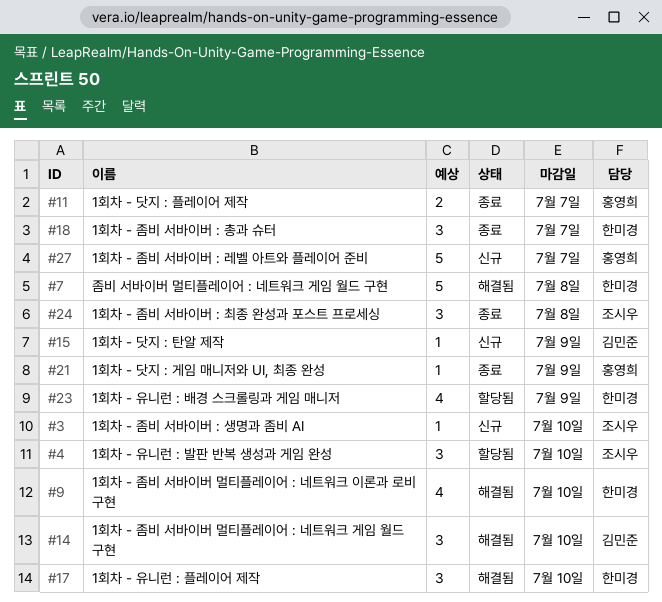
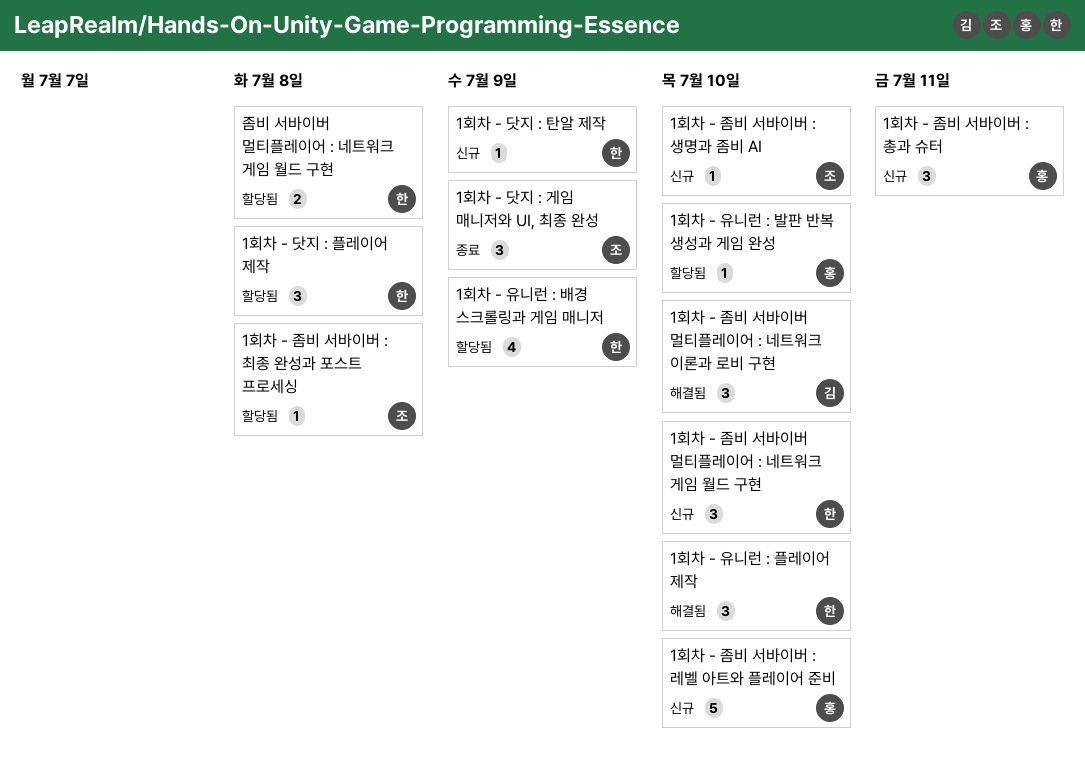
1회차 - 닷지 : 게임 매니저와 UI, 최종 완성, owner: 홍영희 -> 조시우
1회차 - 닷지 : 게임 매니저와 UI, 최종 완성, estimate: 1 -> 3
1회차 - 닷지 : 탄알 제작, owner: 김민준 -> 한미경
1회차 - 닷지 : 플레이어 제작, status: 종료 -> 할당됨
1회차 - 닷지 : 플레이어 제작, owner: 홍영희 -> 한미경
1회차 - 닷지 : 플레이어 제작, estimate: 2 -> 3
1회차 - 닷지 : 플레이어 제작, due: Jul 7 -> Jul 8
1회차 - 유니런 : 발판 반복 생성과 게임 완성, owner: 조시우 -> 홍영희
1회차 - 유니런 : 발판 반복 생성과 게임 완성, estimate: 3 -> 1
1회차 - 좀비 서바이버 : 레벨 아트와 플레이어 준비, due: Jul 7 -> Jul 10
1회차 - 좀비 서바이버 : 총과 슈터, status: 종료 -> 신규
1회차 - 좀비 서바이버 : 총과 슈터, owner: 한미경 -> 홍영희
1회차 - 좀비 서바이버 : 총과 슈터, due: Jul 7 -> Jul 11
1회차 - 좀비 서바이버 : 최종 완성과 포스트 프로세싱, status: 종료 -> 할당됨
1회차 - 좀비 서바이버 : 최종 완성과 포스트 프로세싱, estimate: 3 -> 1
1회차 - 좀비 서바이버 멀티플레이어 : 네트워크 게임 월드 구현, status: 해결됨 -> 신규
1회차 - 좀비 서바이버 멀티플레이어 : 네트워크 게임 월드 구현, owner: 김민준 -> 한미경
1회차 - 좀비 서바이버 멀티플레이어 : 네트워크 이론과 로비 구현, owner: 한미경 -> 김민준
1회차 - 좀비 서바이버 멀티플레이어 : 네트워크 이론과 로비 구현, estimate: 4 -> 3
좀비 서바이버 멀티플레이어 : 네트워크 게임 월드 구현, status: 해결됨 -> 할당됨
좀비 서바이버 멀티플레이어 : 네트워크 게임 월드 구현, estimate: 5 -> 2

